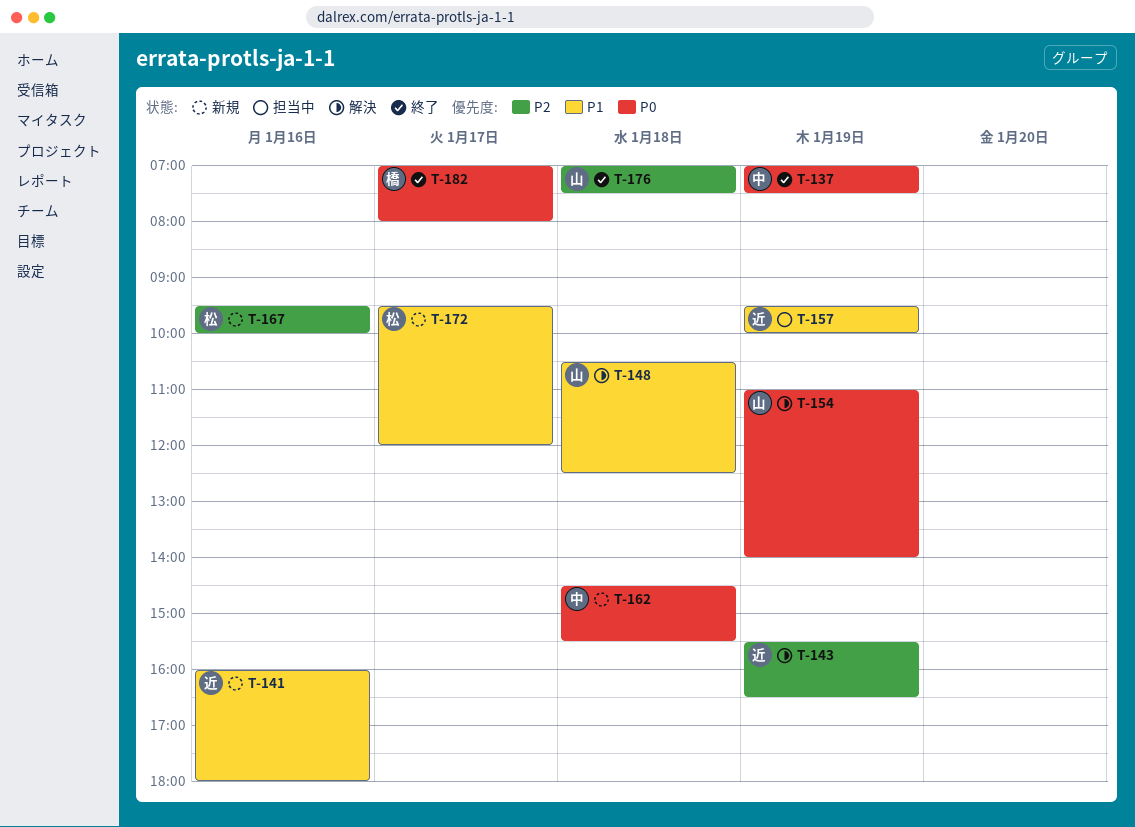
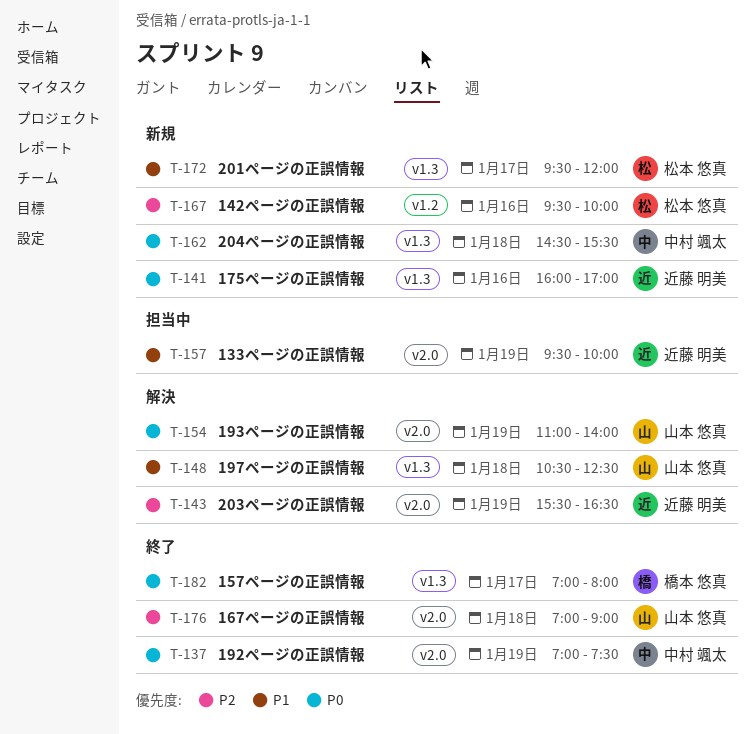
T-141, priority: P1 -> P0
T-141, ends: 18:00 -> 17:00
T-176, ends: 07:30 -> 09:00

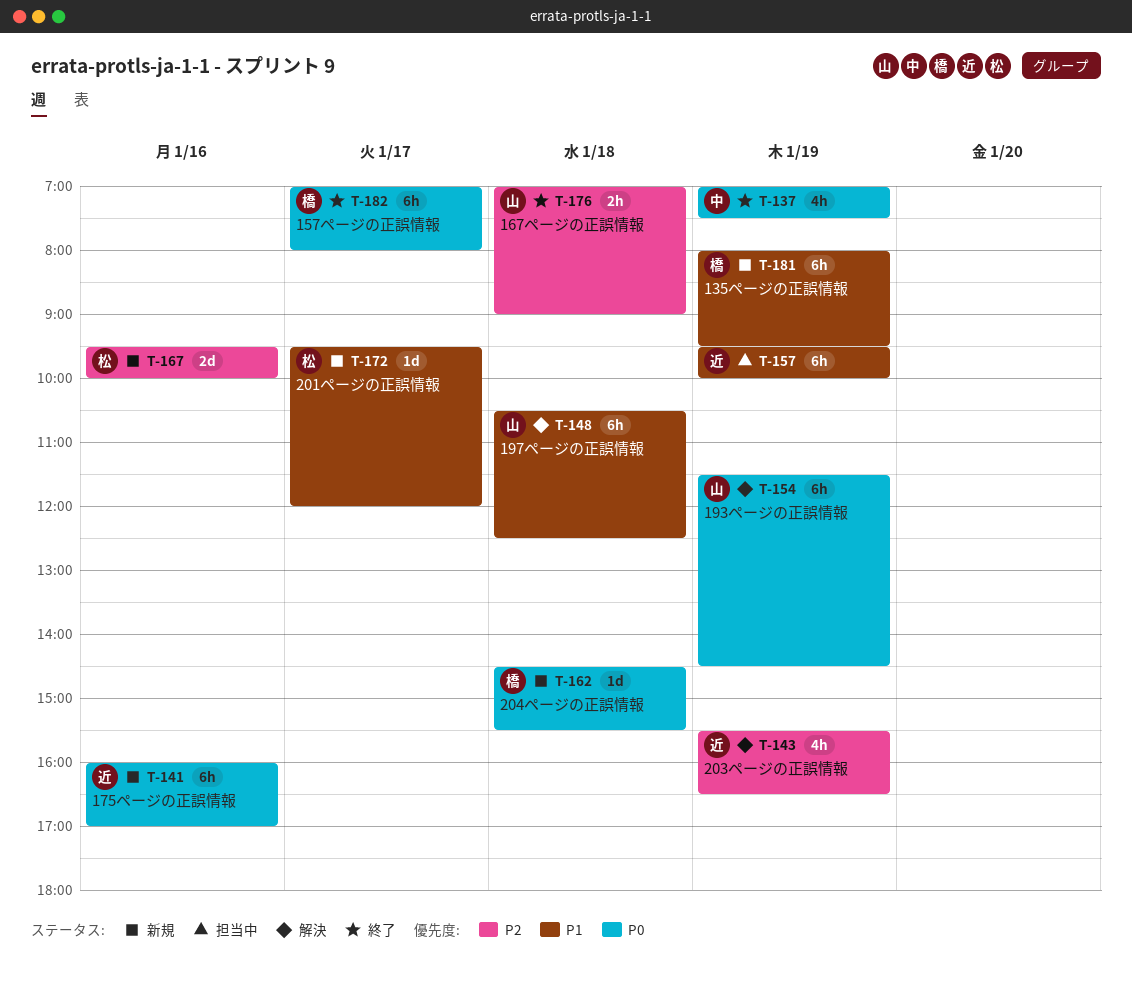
T-154, begins: 11:00 -> 11:30
T-154, ends: 14:00 -> 14:30
T-162, owner: 中村 颯太 -> 橋本 悠真
T-181: none -> present

